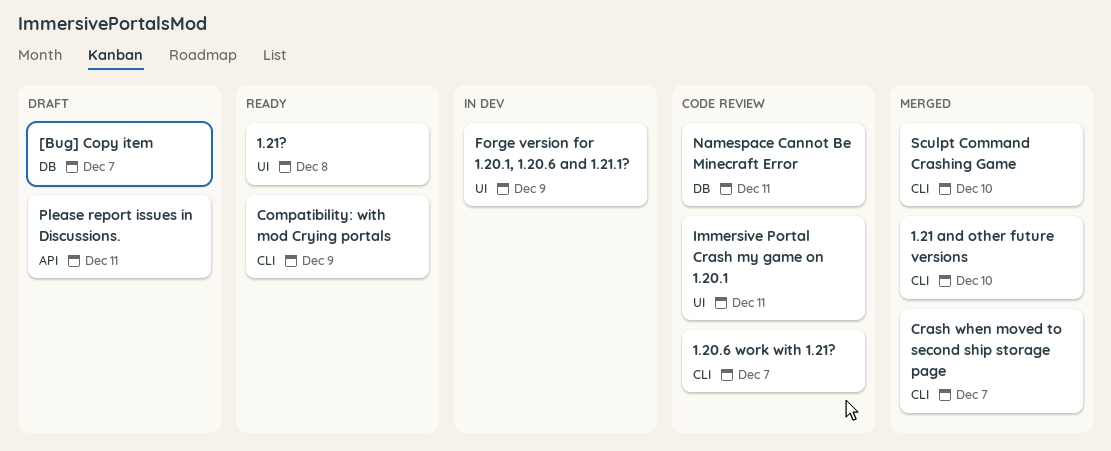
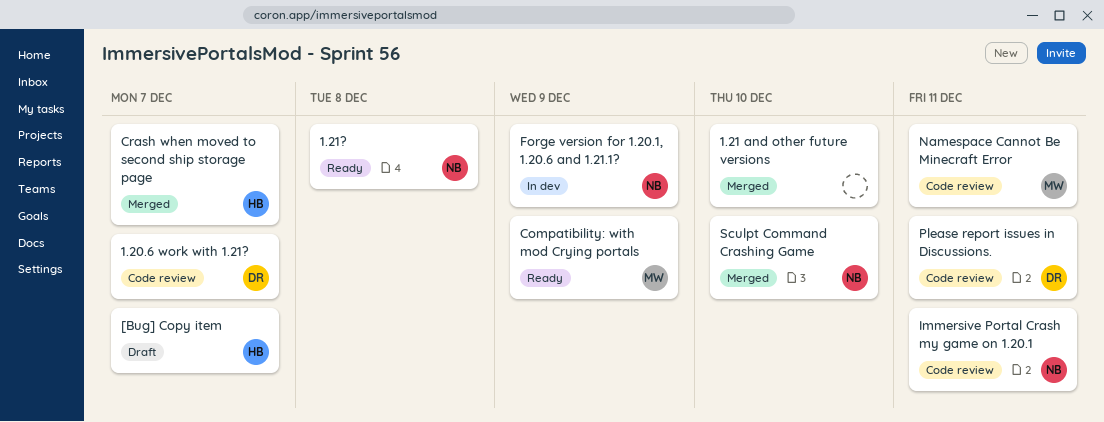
Please report issues in Discussions., status: Draft -> Code review

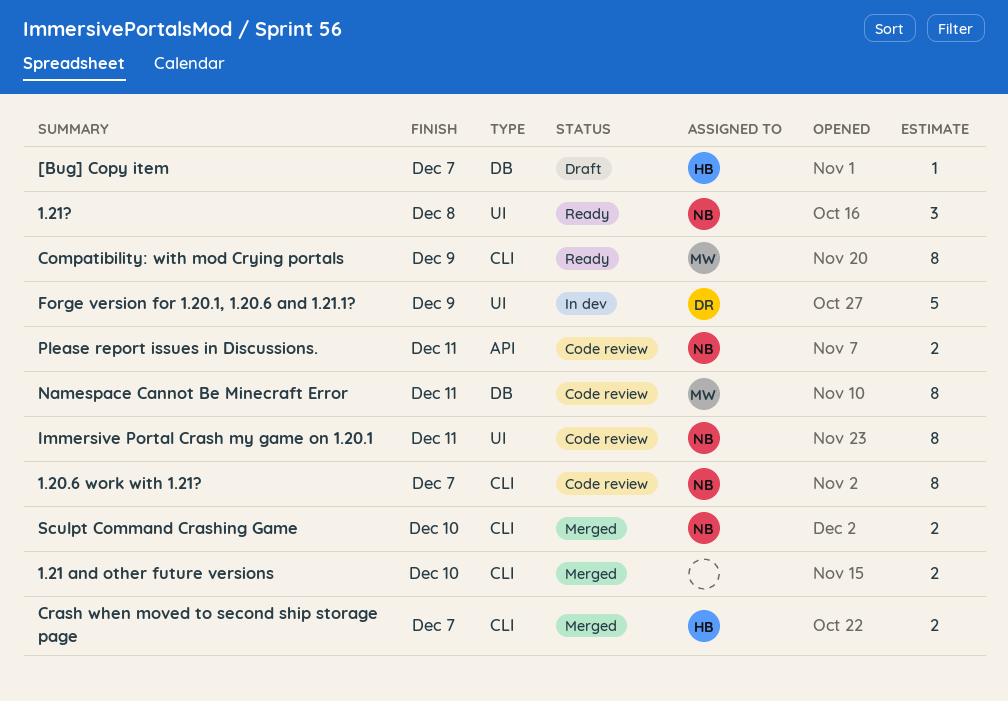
1.20.6 work with 1.21?, owner: DR -> NB
Forge version for 1.20.1, 1.20.6 and 1.21.1?, owner: NB -> DR
Please report issues in Discussions., owner: DR -> NB

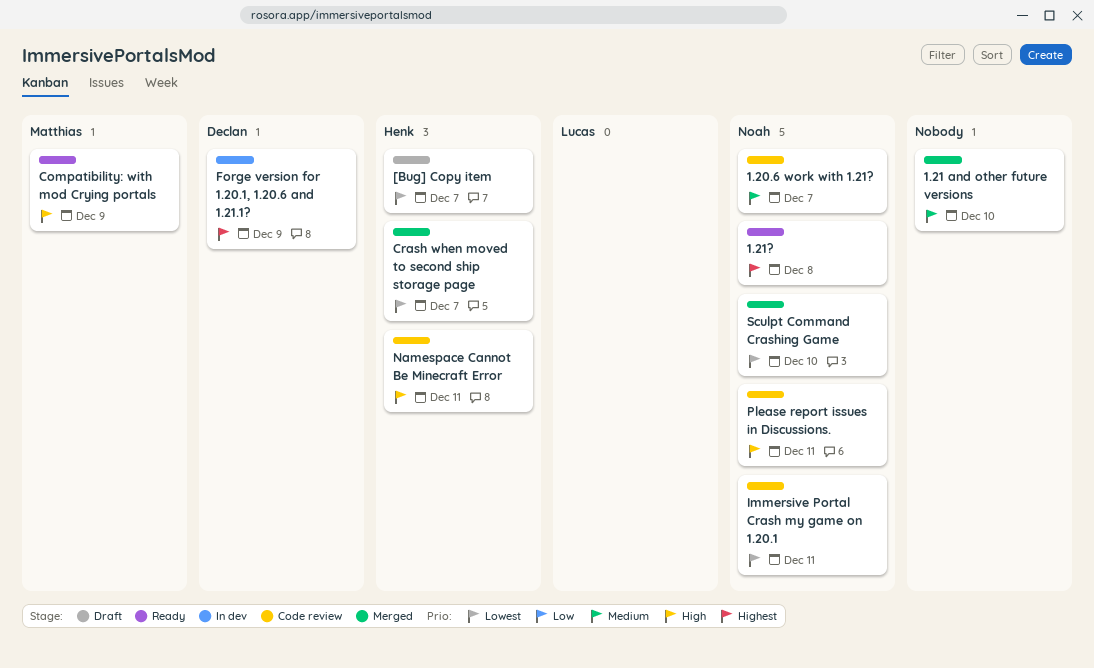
Namespace Cannot Be Minecraft Error, owner: Matthias -> Henk

